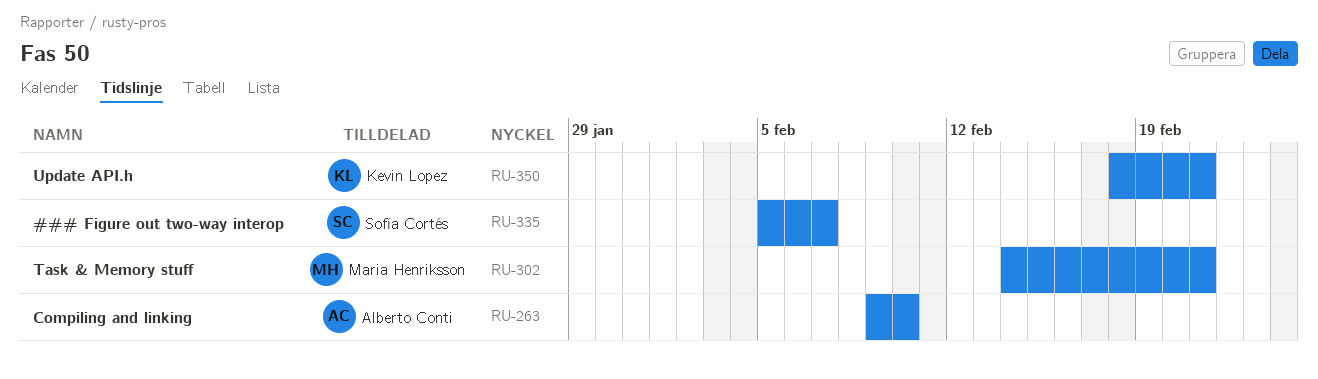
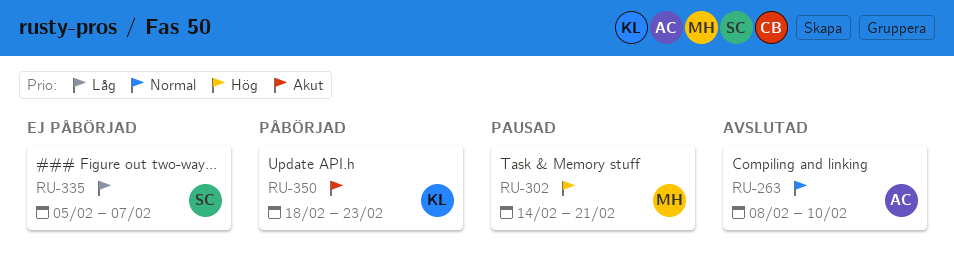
RU-263, start: Feb 9 -> Feb 8
RU-350, due: Feb 21 -> Feb 23

